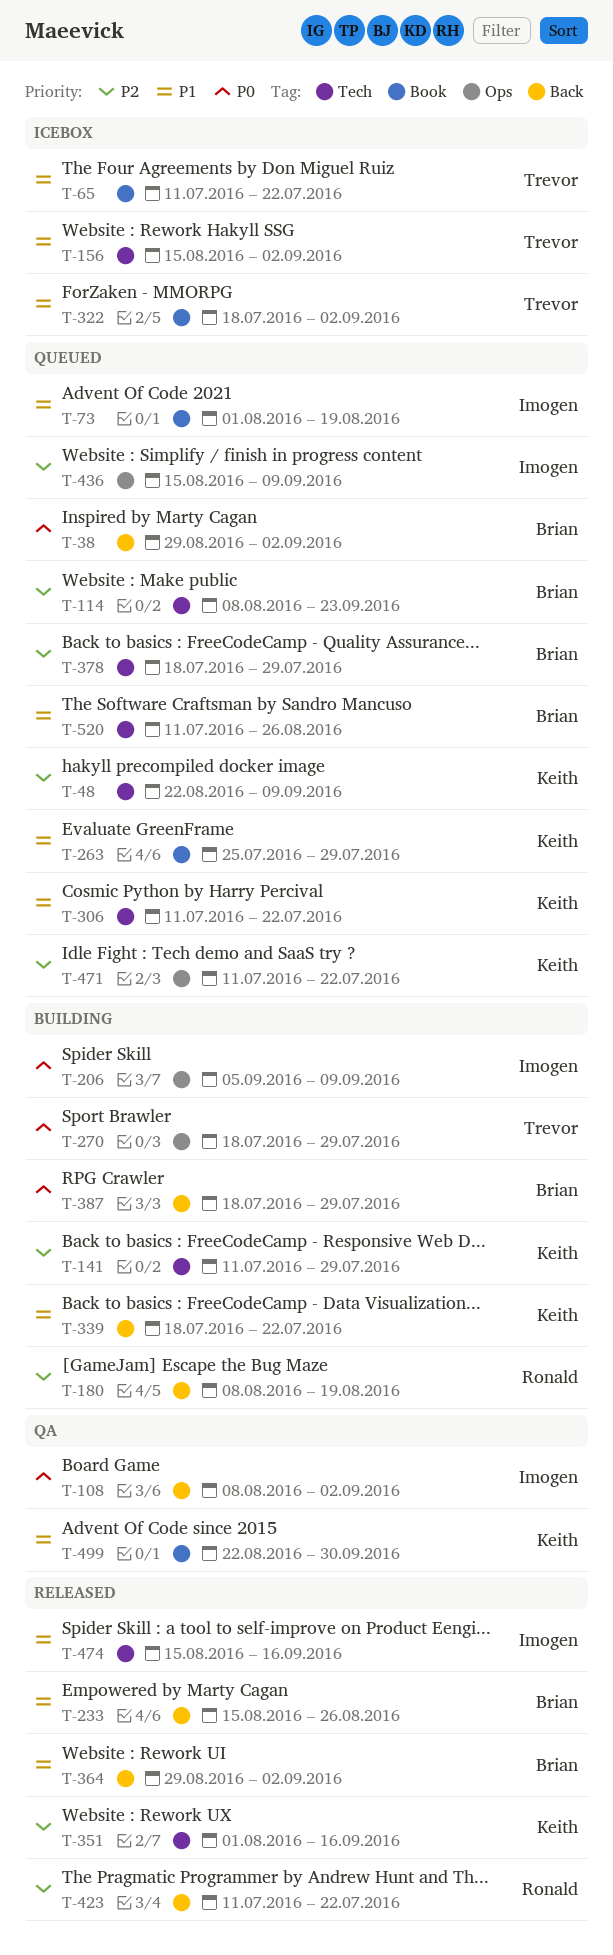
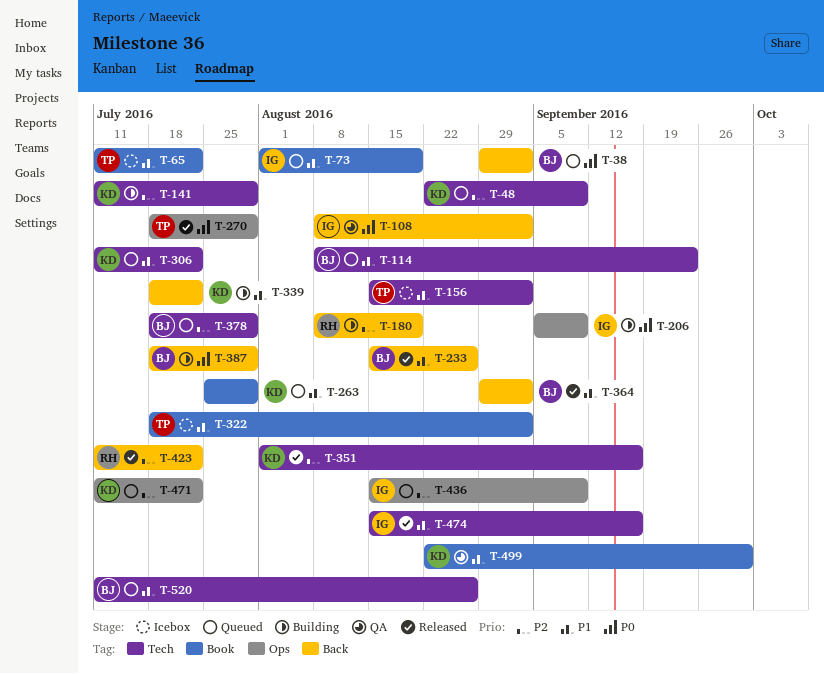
T-114, priority: P2 -> P1
T-270, status: Building -> Released

